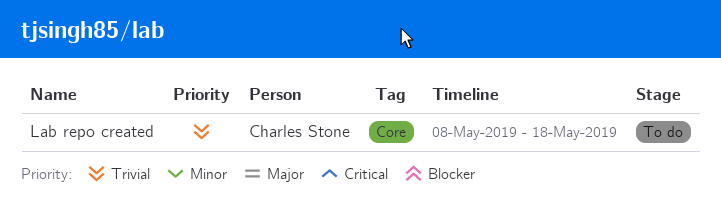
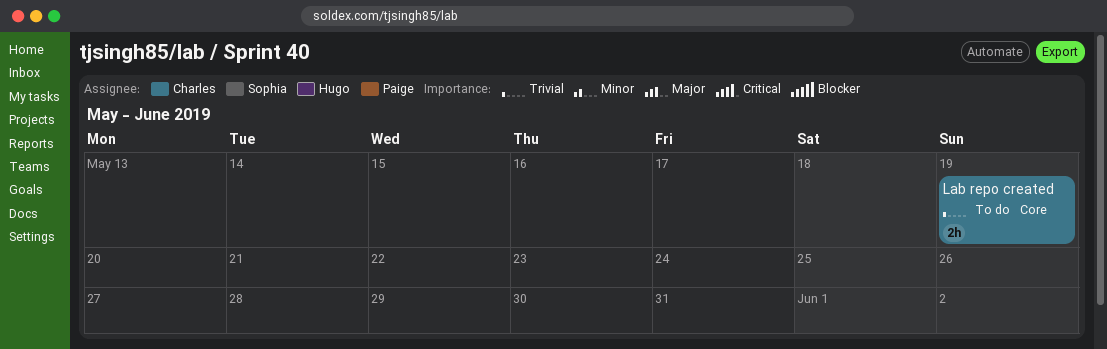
Lab repo created, due: May 18 -> May 19

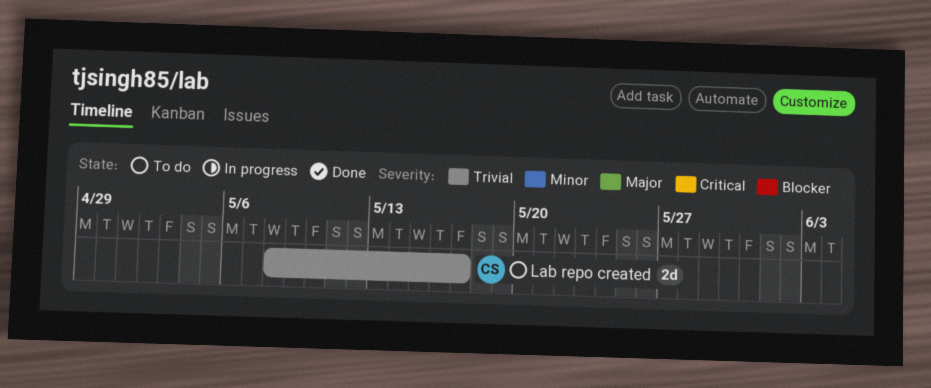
Lab repo created, estimate: 2h -> 2d
Lab repo created, due: May 19 -> May 17

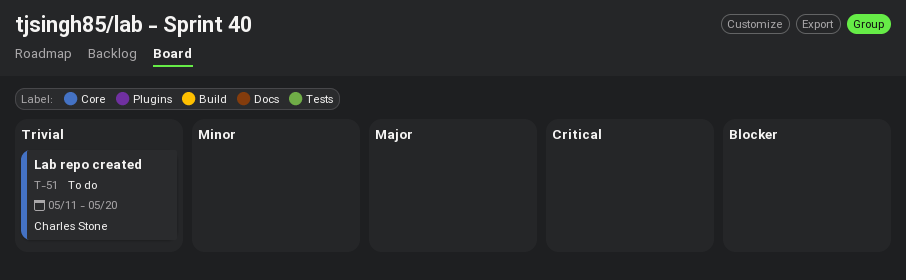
Lab repo created, start: May 8 -> May 11
Lab repo created, due: May 17 -> May 20

